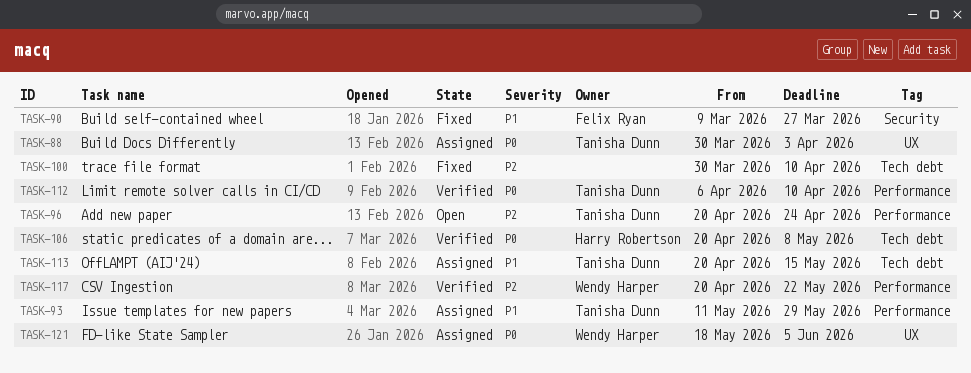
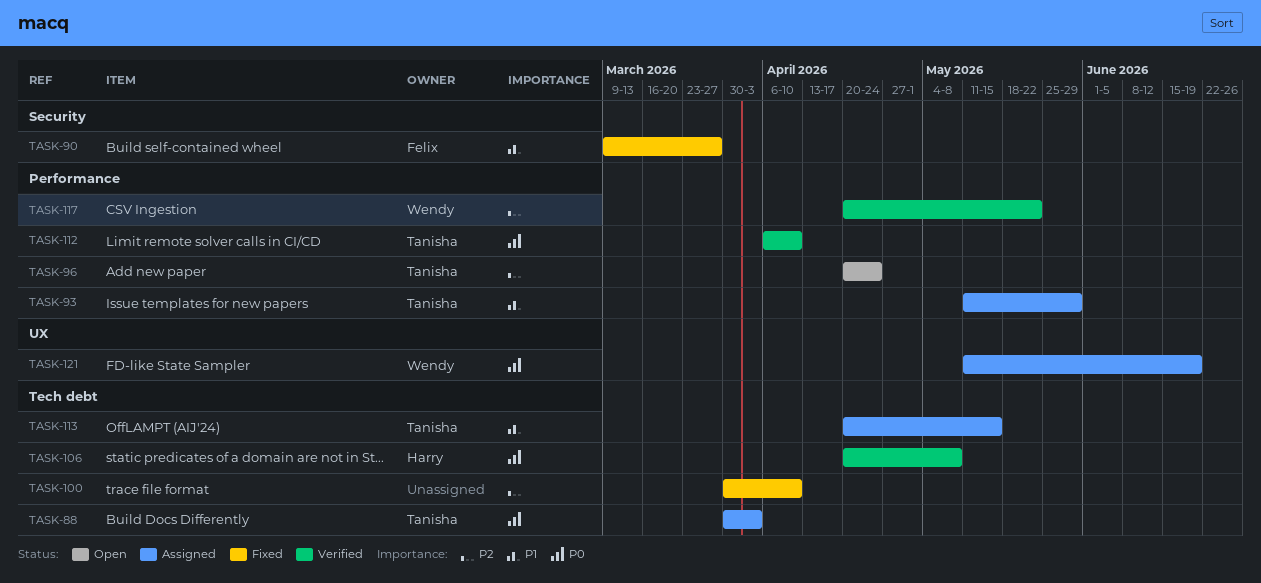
TASK-88, label: UX -> Tech debt
TASK-121, start: May 18 -> May 11
TASK-121, due: Jun 5 -> Jun 19

